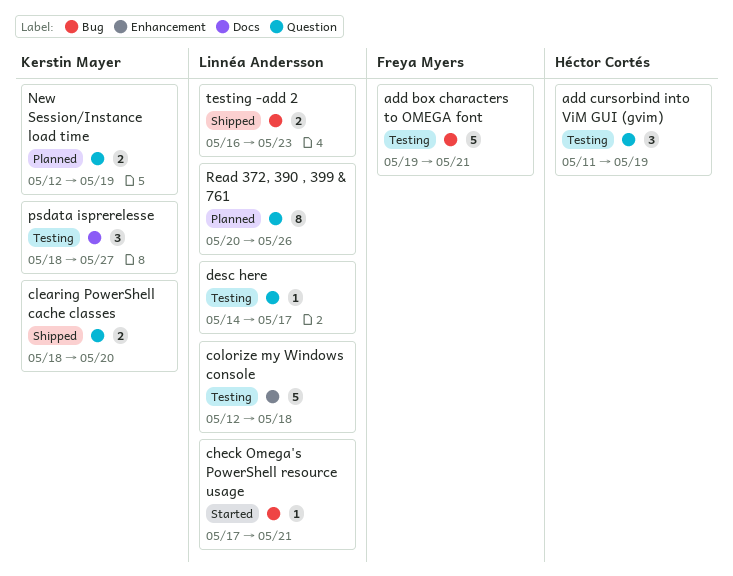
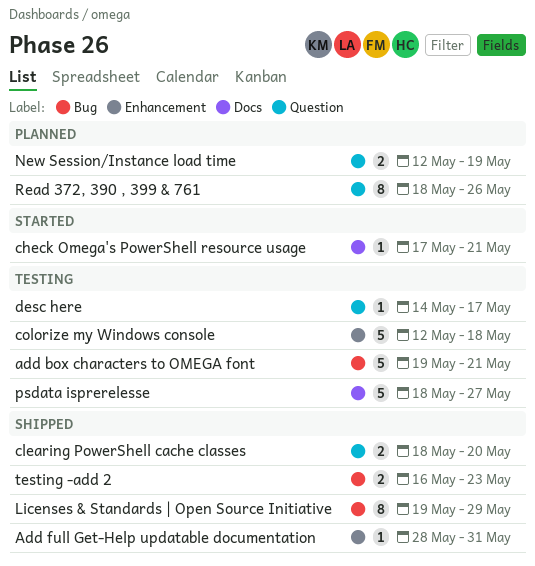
add cursorbind into ViM GUI (gvim): present -> none
Add full Get-Help updatable documentation: none -> present
check Omega's PowerShell resource usage, label: Bug -> Docs
Licenses & Standards | Open Source Initiative: none -> present
psdata isprerelesse, estimate: 3 -> 5
Read 372, 390 , 399 & 761, start: May 20 -> May 18

